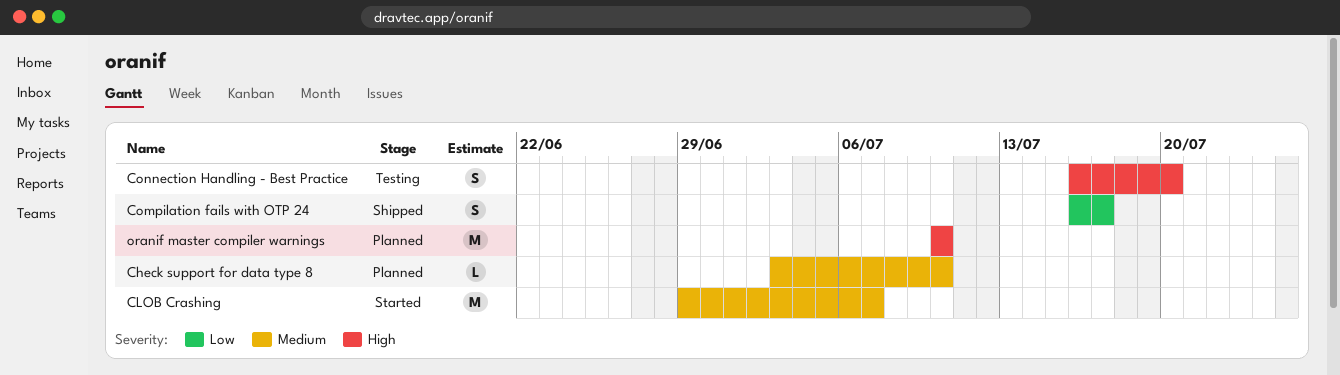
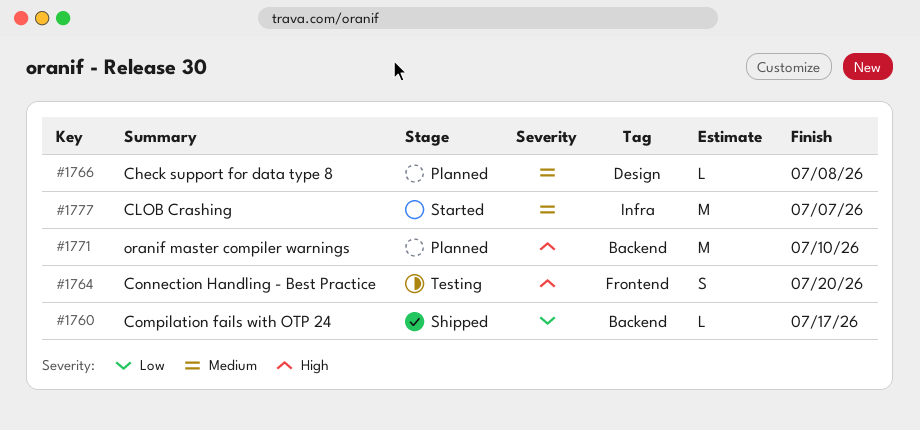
Check support for data type 8, due: Jul 10 -> Jul 8
Compilation fails with OTP 24, estimate: S -> L

